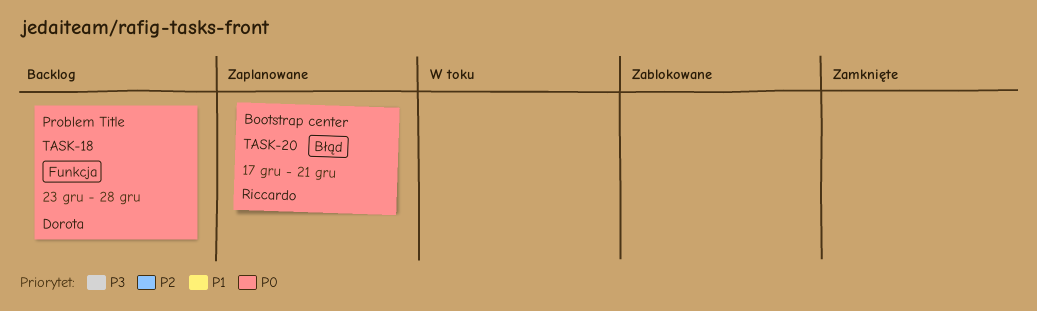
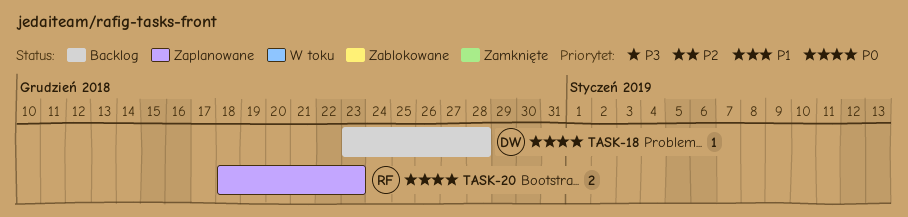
TASK-20, start: Dec 17 -> Dec 18
TASK-20, due: Dec 21 -> Dec 23

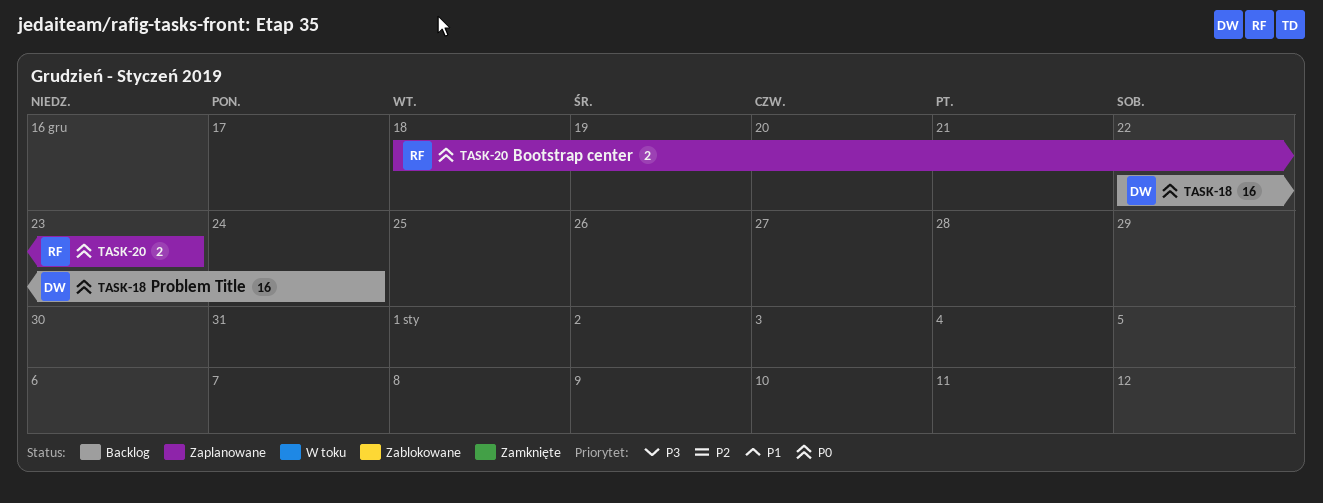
TASK-18, estimate: 1 -> 16
TASK-18, start: Dec 23 -> Dec 22
TASK-18, due: Dec 28 -> Dec 24

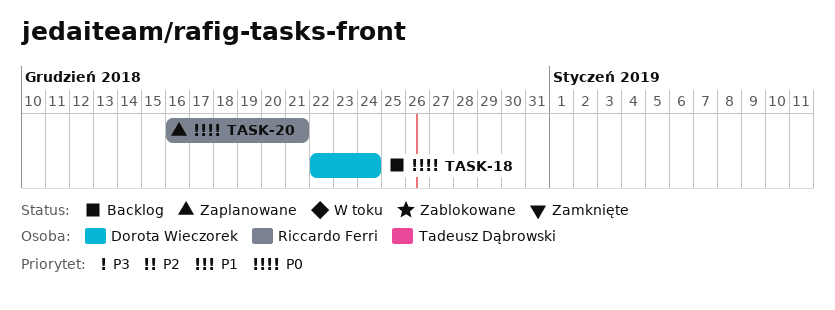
TASK-20, start: Dec 18 -> Dec 16
TASK-20, due: Dec 23 -> Dec 21

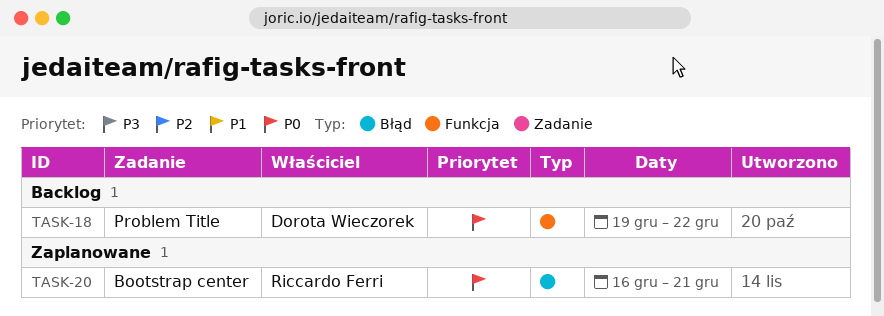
TASK-18, start: Dec 22 -> Dec 19
TASK-18, due: Dec 24 -> Dec 22

